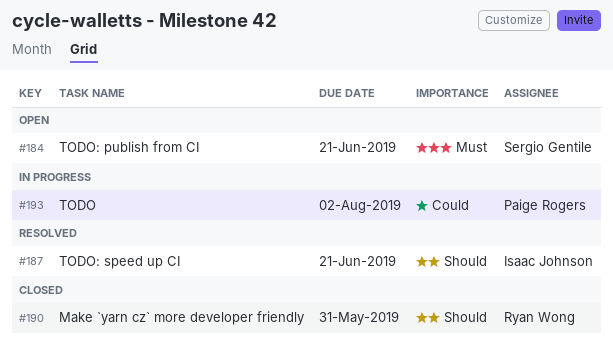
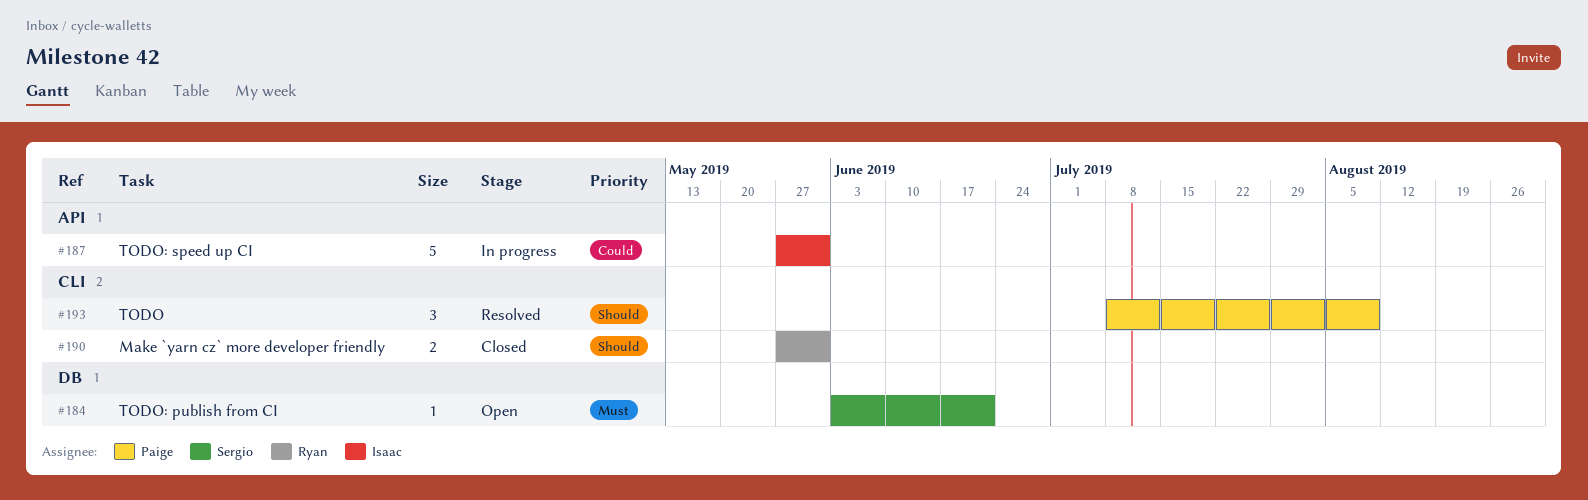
#187, status: Resolved -> In progress
#187, priority: Should -> Could
#187, due: Jun 21 -> May 31
#193, status: In progress -> Resolved
#193, priority: Could -> Should
#193, due: Aug 2 -> Aug 9

